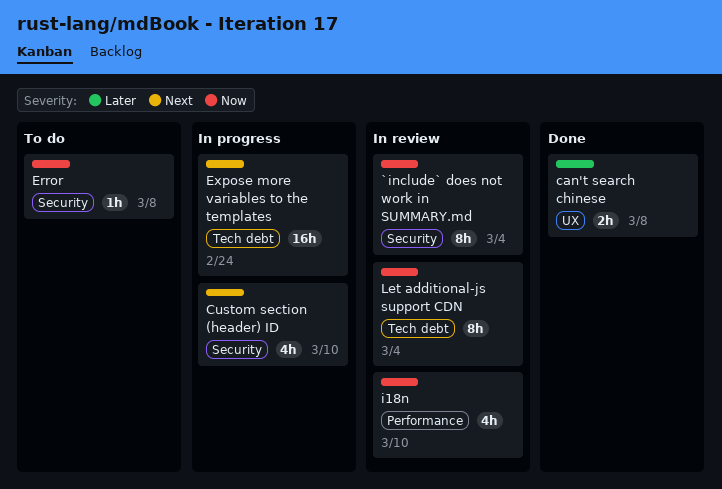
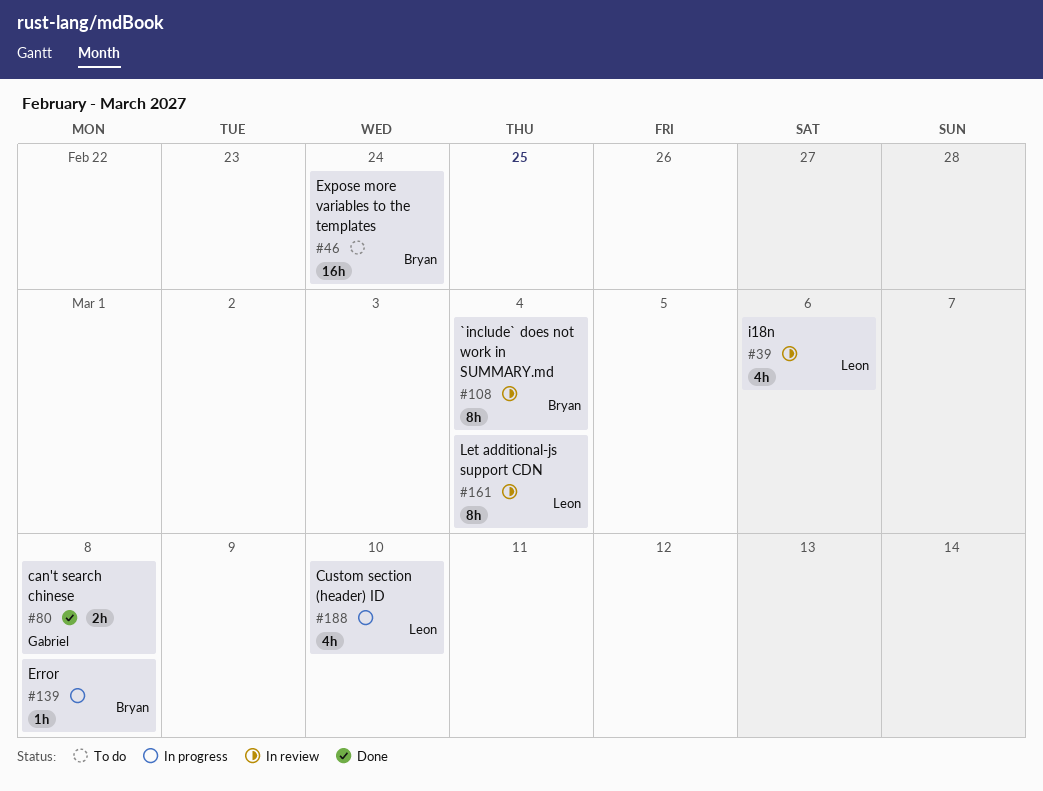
Error, status: To do -> In progress
Expose more variables to the templates, status: In progress -> To do
i18n, due: Mar 10 -> Mar 6

